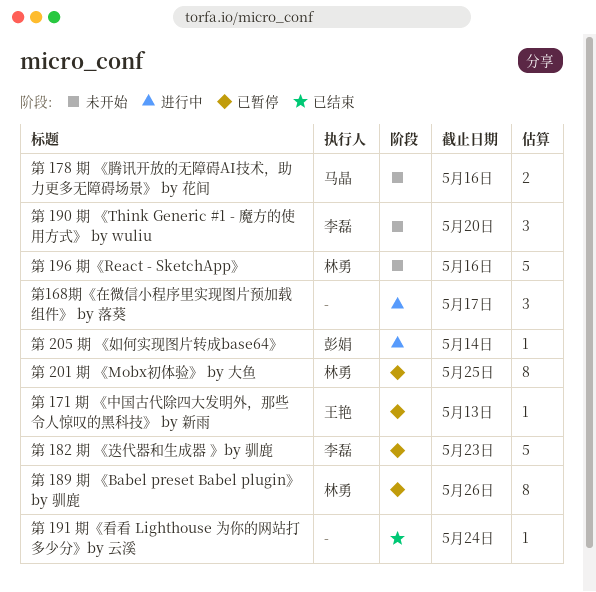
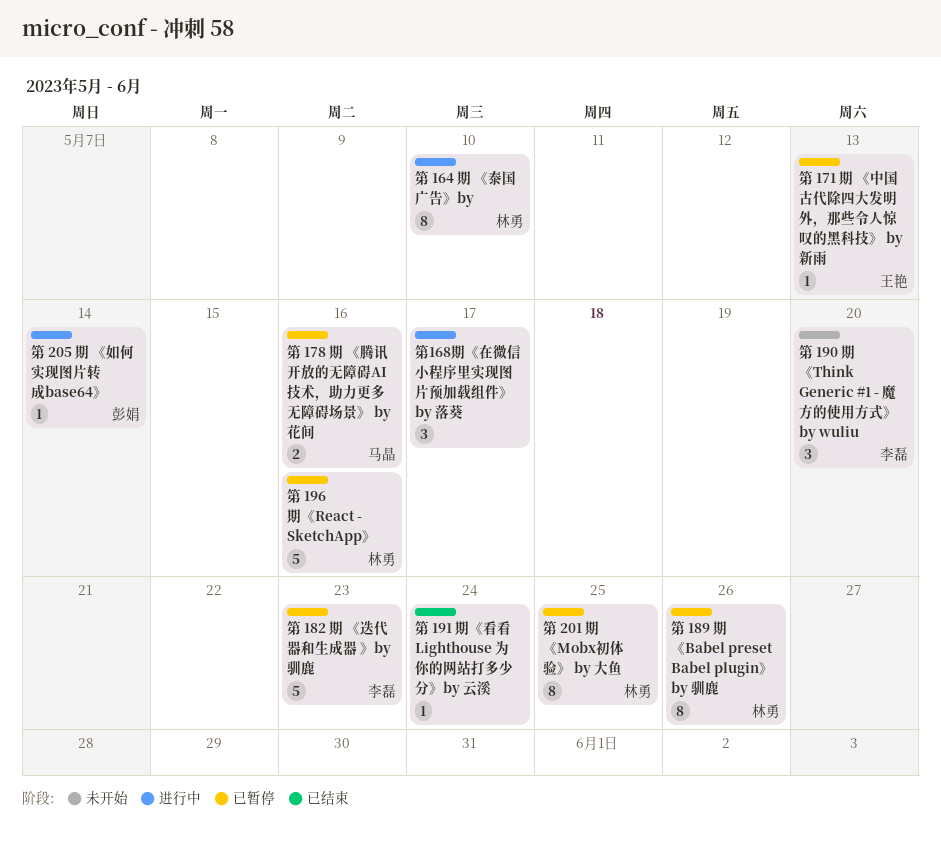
第 164 期 《泰国广告》by: none -> present
第 178 期 《腾讯开放的无障碍AI技术，助力更多无障碍场景》 by 花间, status: 未开始 -> 已暂停
第 196 期《React - SketchApp》, status: 未开始 -> 已暂停

